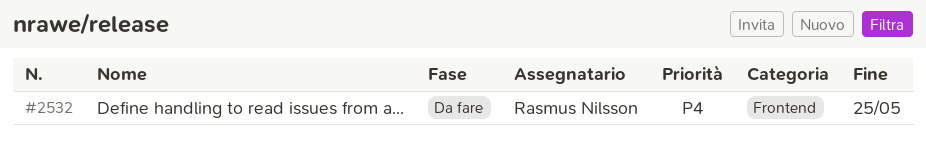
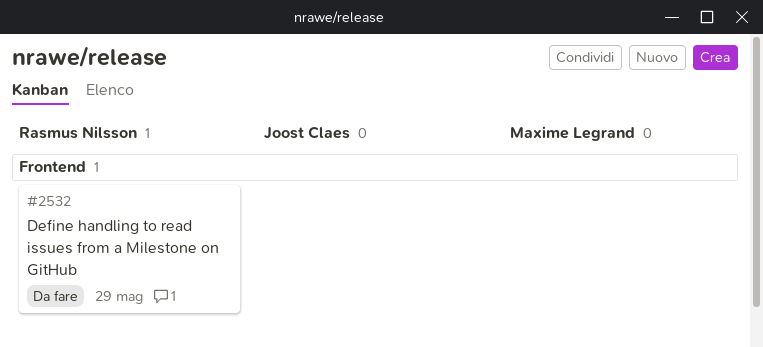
#2532, due: May 25 -> May 29

